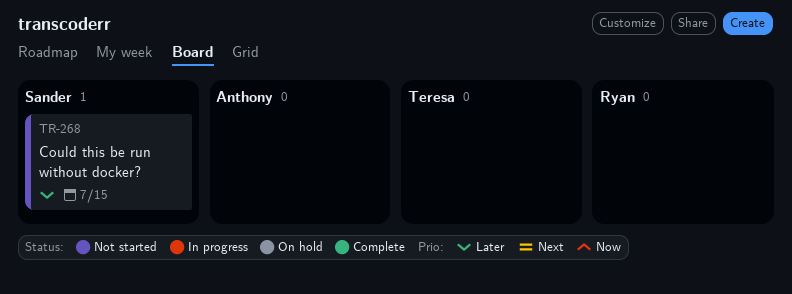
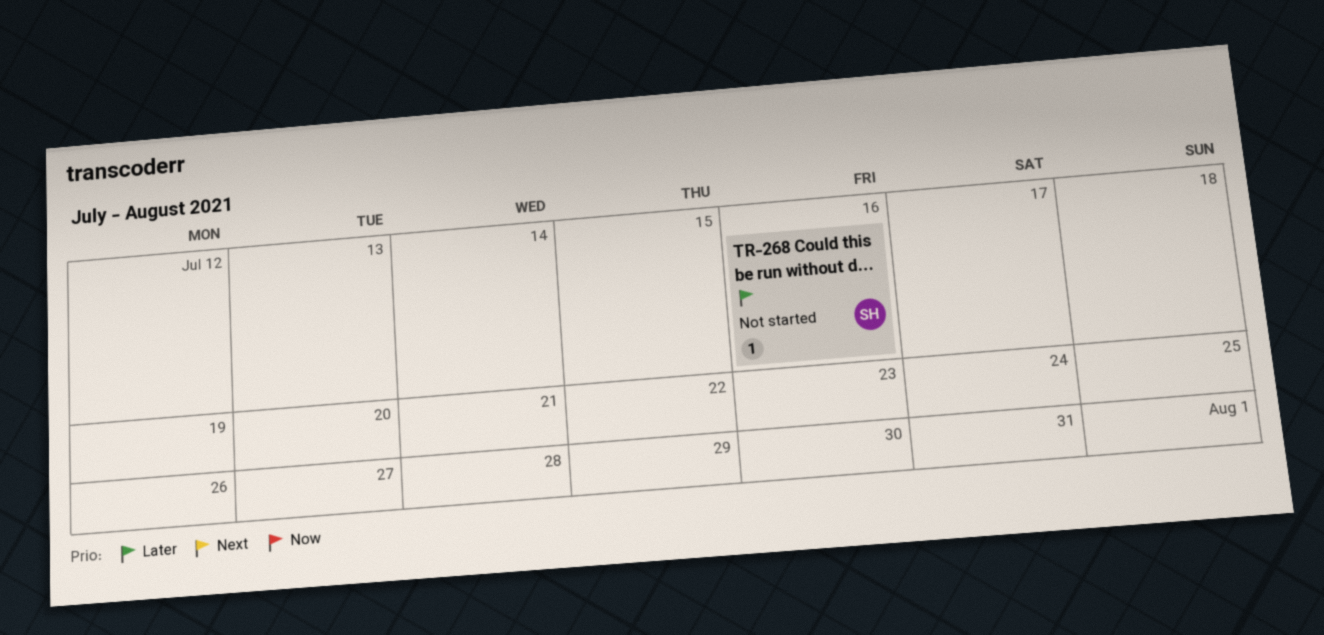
TR-268, due: Jul 15 -> Jul 16

